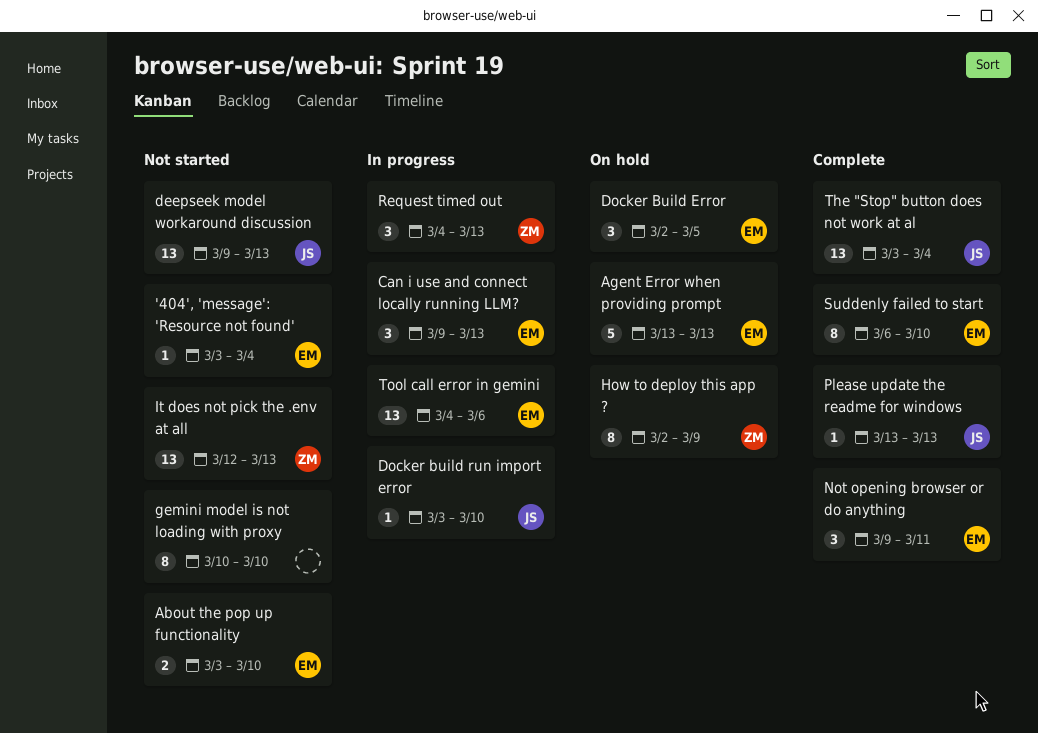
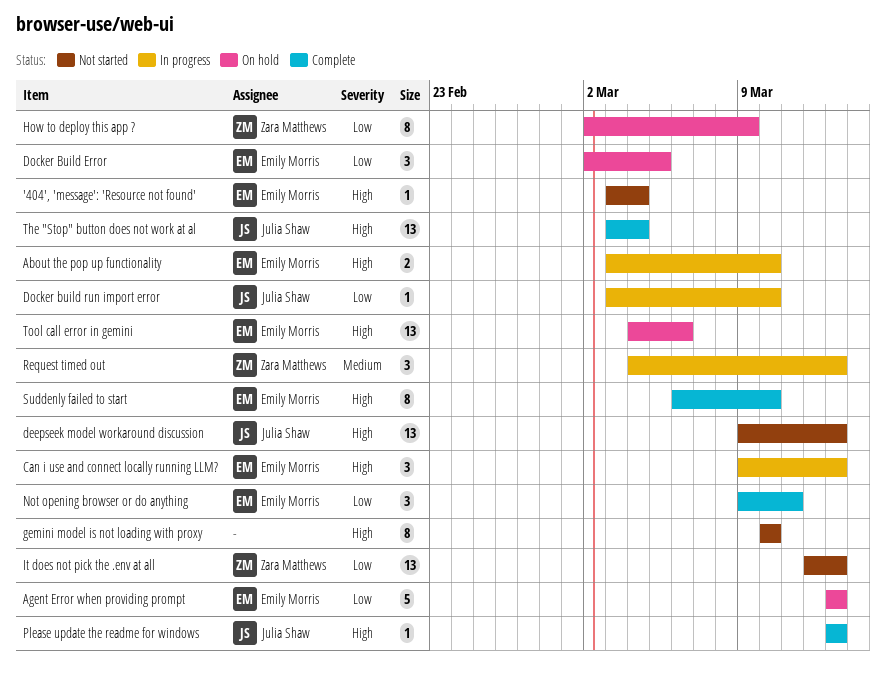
About the pop up functionality, status: Not started -> In progress
Tool call error in gemini, status: In progress -> On hold

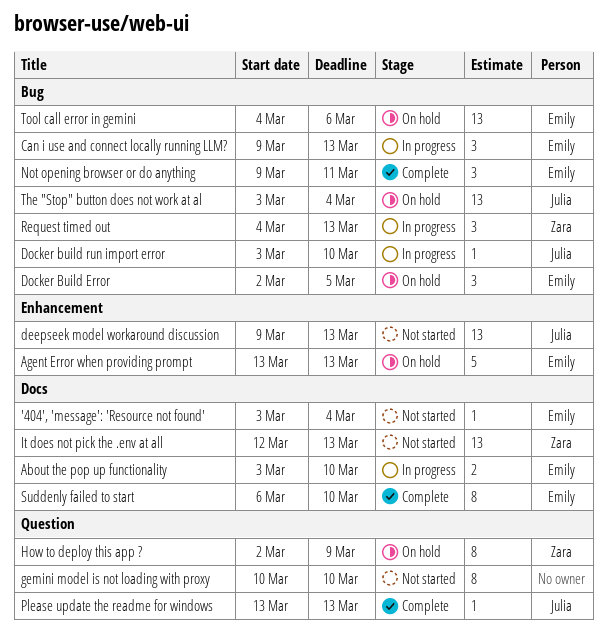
The "Stop" button does not work at al, status: Complete -> On hold

